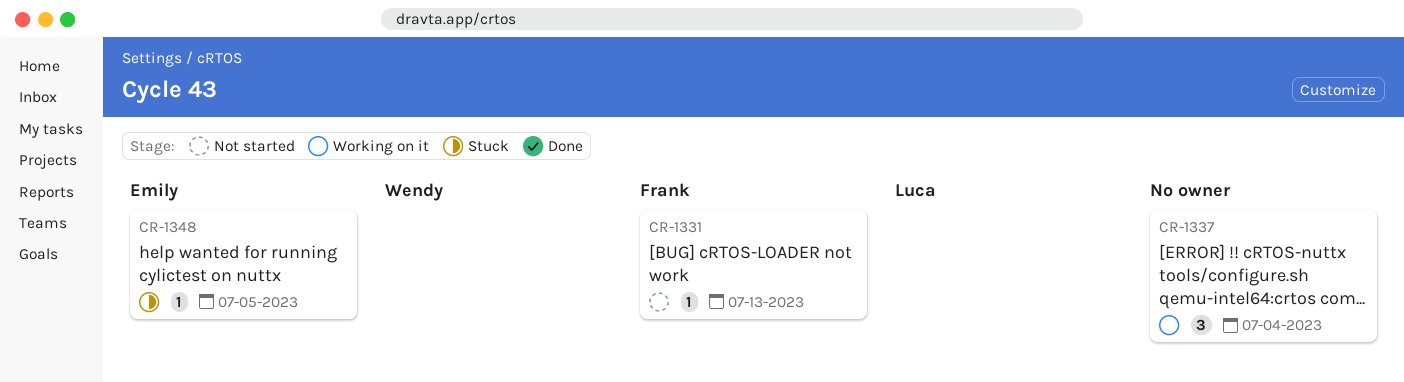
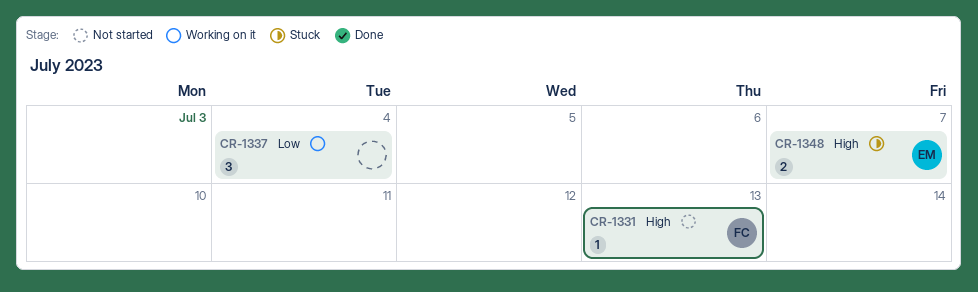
CR-1348, estimate: 1 -> 2
CR-1348, due: Jul 5 -> Jul 7

